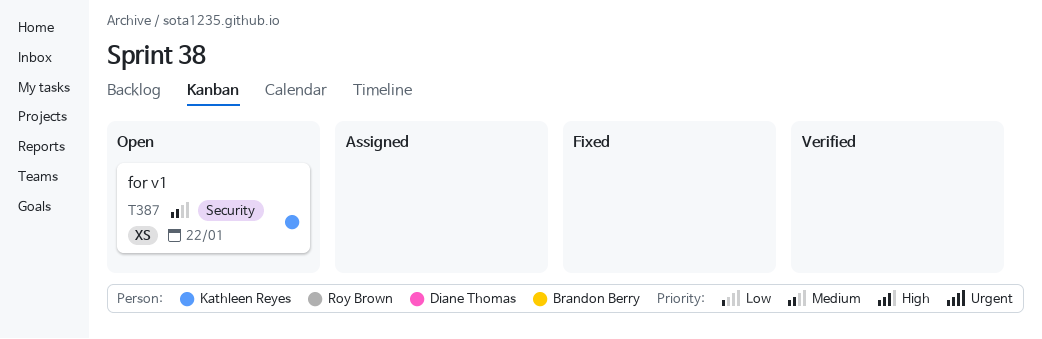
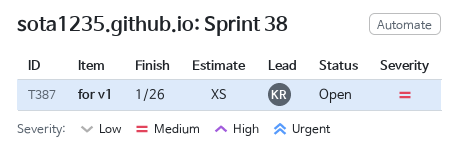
T387, due: Jan 22 -> Jan 26

